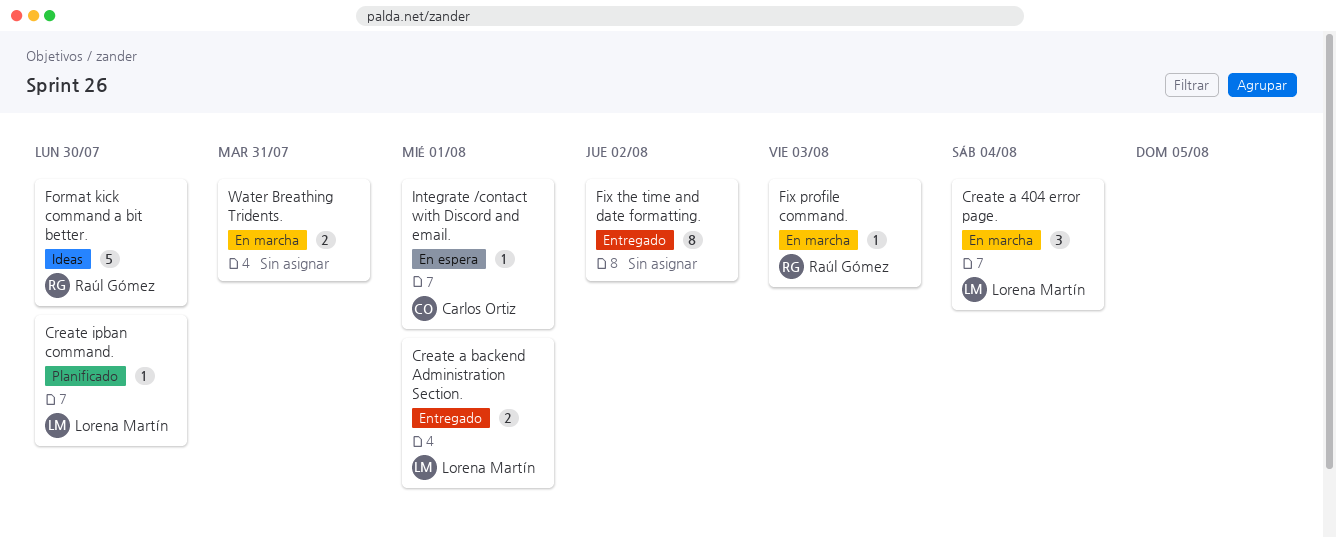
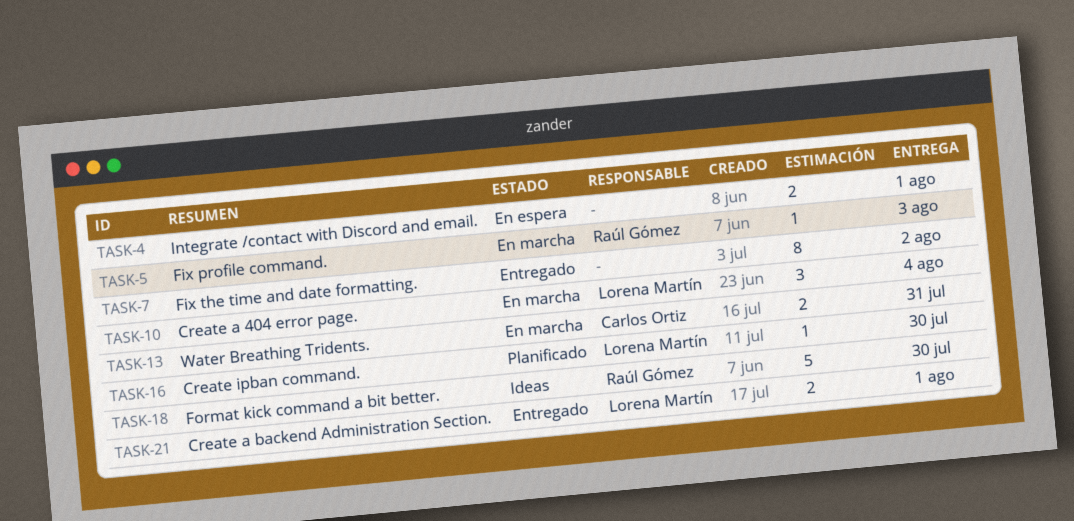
Integrate /contact with Discord and email., owner: Carlos Ortiz -> none
Integrate /contact with Discord and email., estimate: 1 -> 2
Water Breathing Tridents., owner: none -> Carlos Ortiz

